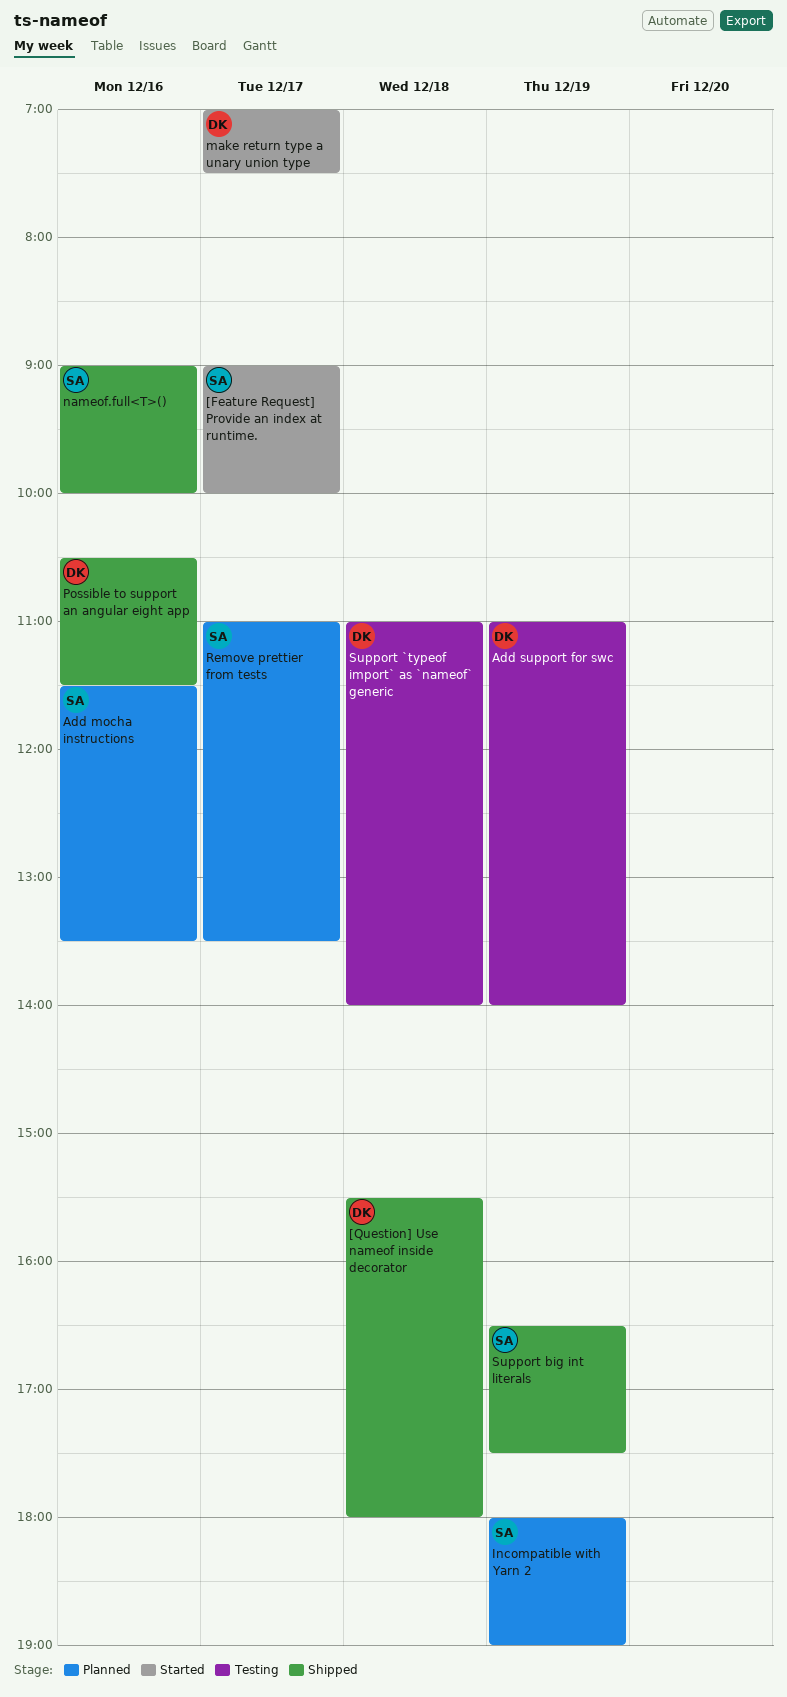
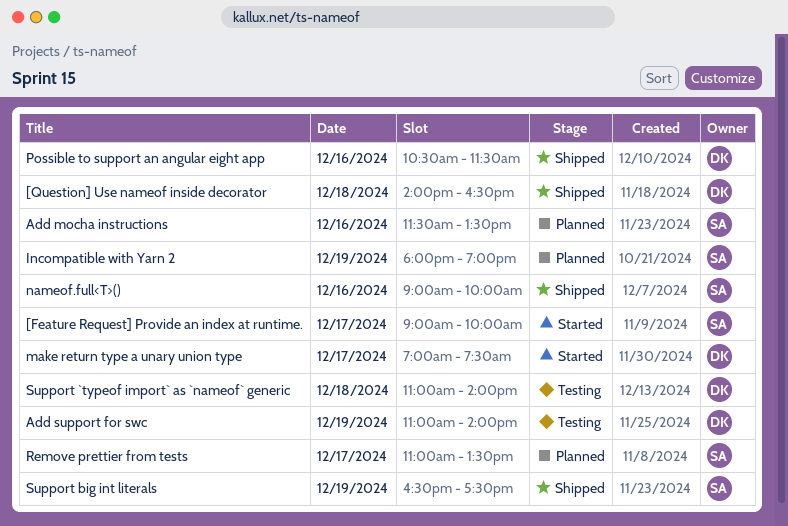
[Question] Use nameof inside decorator, begins: 15:30 -> 14:00
[Question] Use nameof inside decorator, ends: 18:00 -> 16:30

